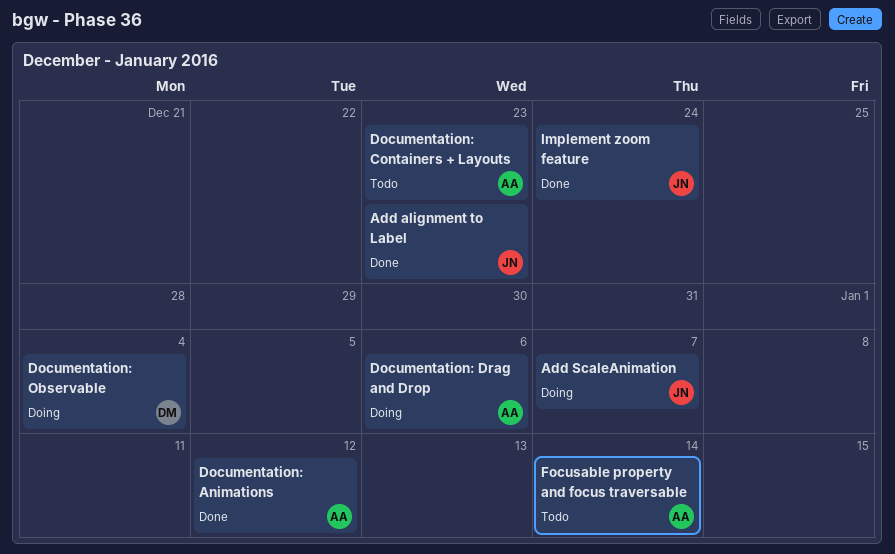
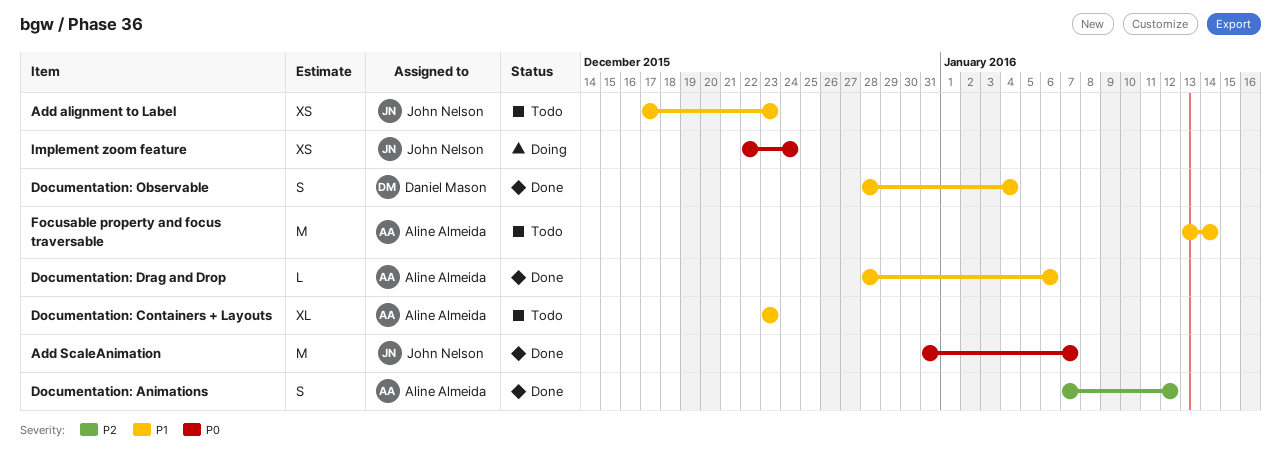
Add alignment to Label, status: Done -> Todo
Add ScaleAnimation, status: Doing -> Done
Documentation: Drag and Drop, status: Doing -> Done
Documentation: Observable, status: Doing -> Done
Implement zoom feature, status: Done -> Doing

